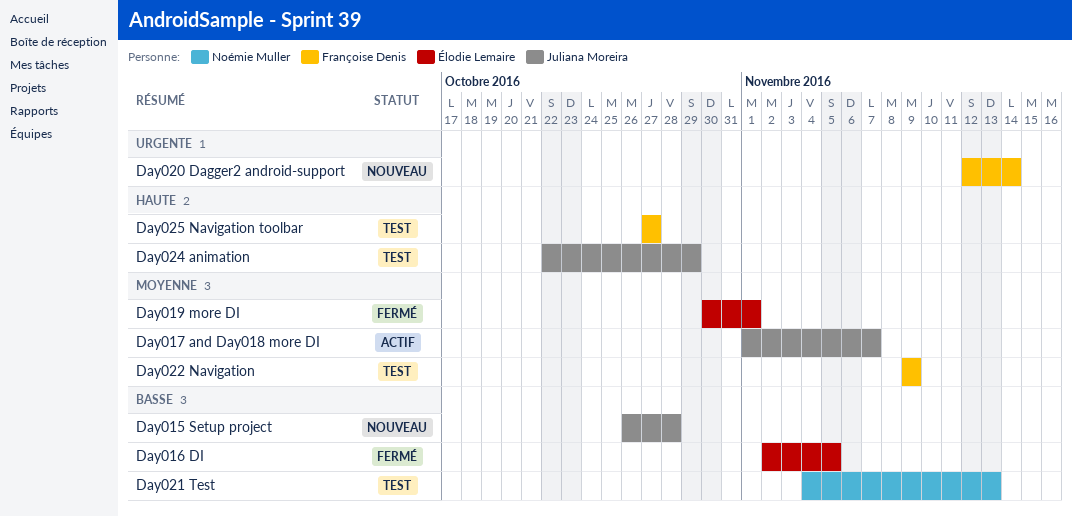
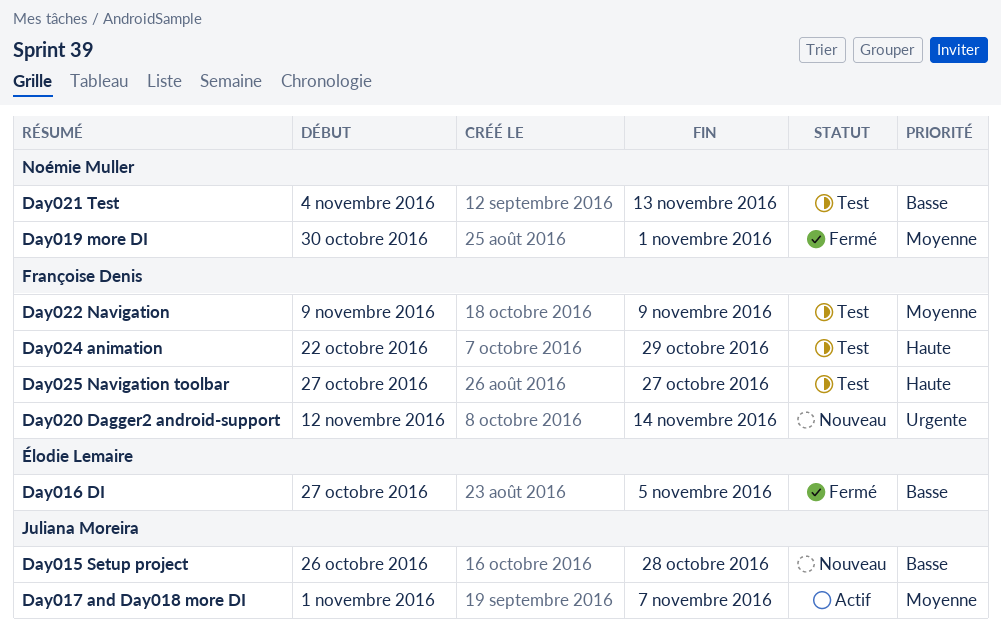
Day016 DI, start: Nov 2 -> Oct 27
Day019 more DI, owner: Élodie Lemaire -> Noémie Muller
Day024 animation, owner: Juliana Moreira -> Françoise Denis

